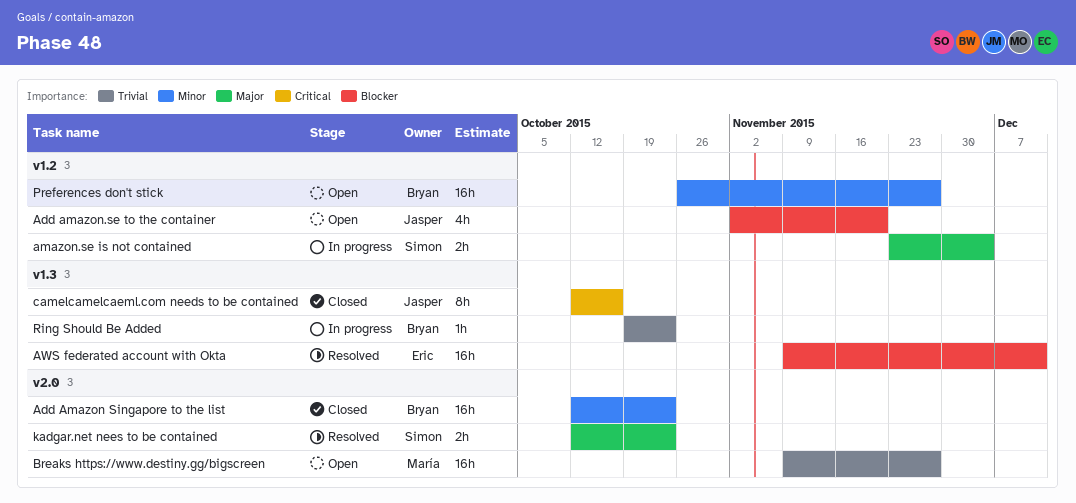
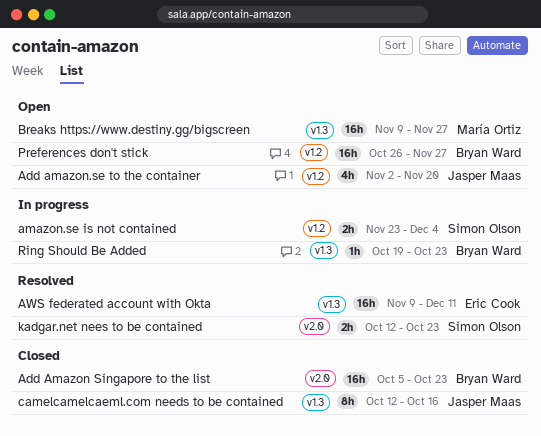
Add Amazon Singapore to the list, start: Oct 12 -> Oct 5
Breaks https://www.destiny.gg/bigscreen, label: v2.0 -> v1.3

